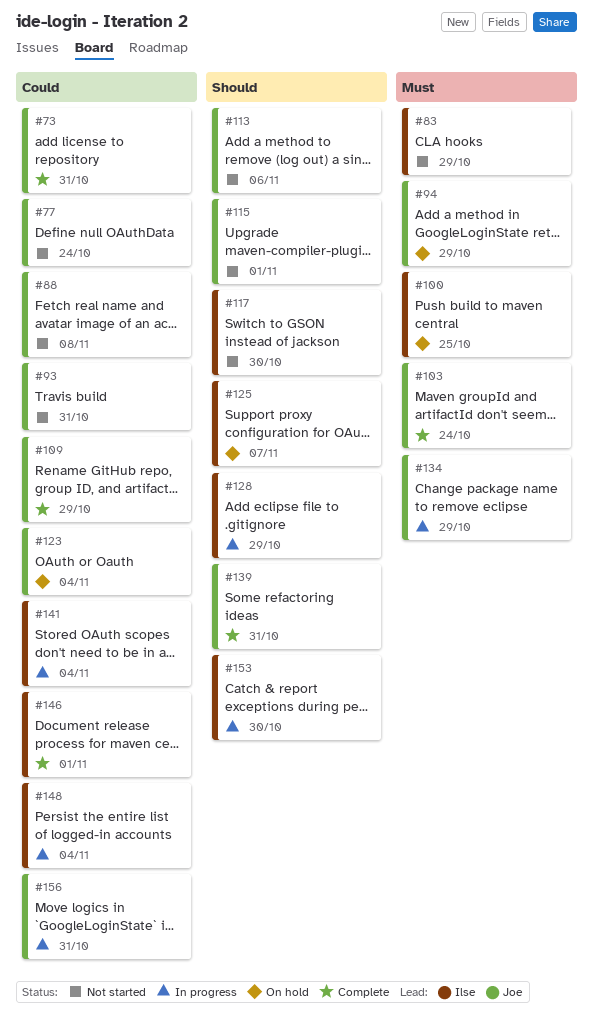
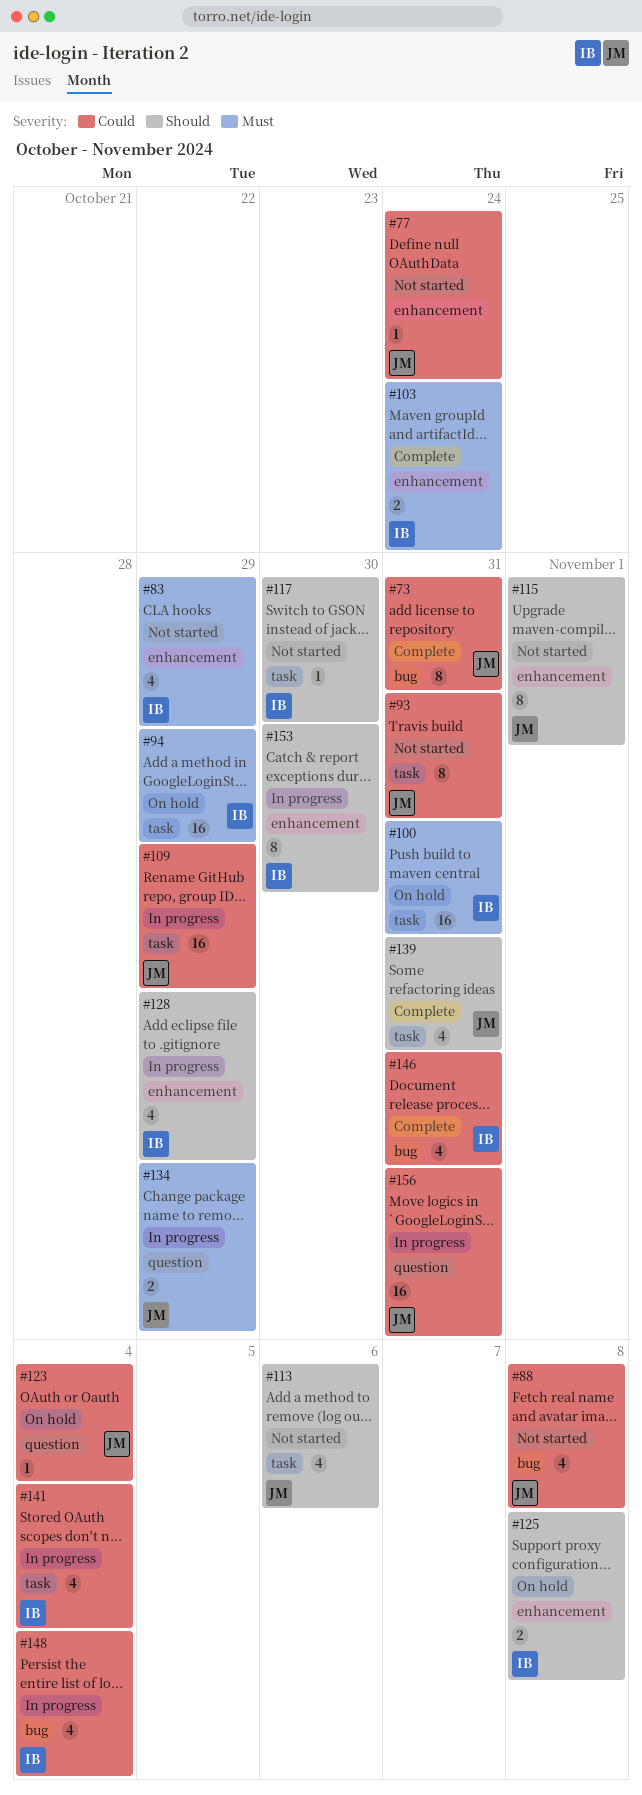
#94, owner: Joe -> Ilse
#100, due: Oct 25 -> Oct 31
#103, owner: Joe -> Ilse
#109, status: Complete -> In progress
#125, due: Nov 7 -> Nov 8
#146, due: Nov 1 -> Oct 31

